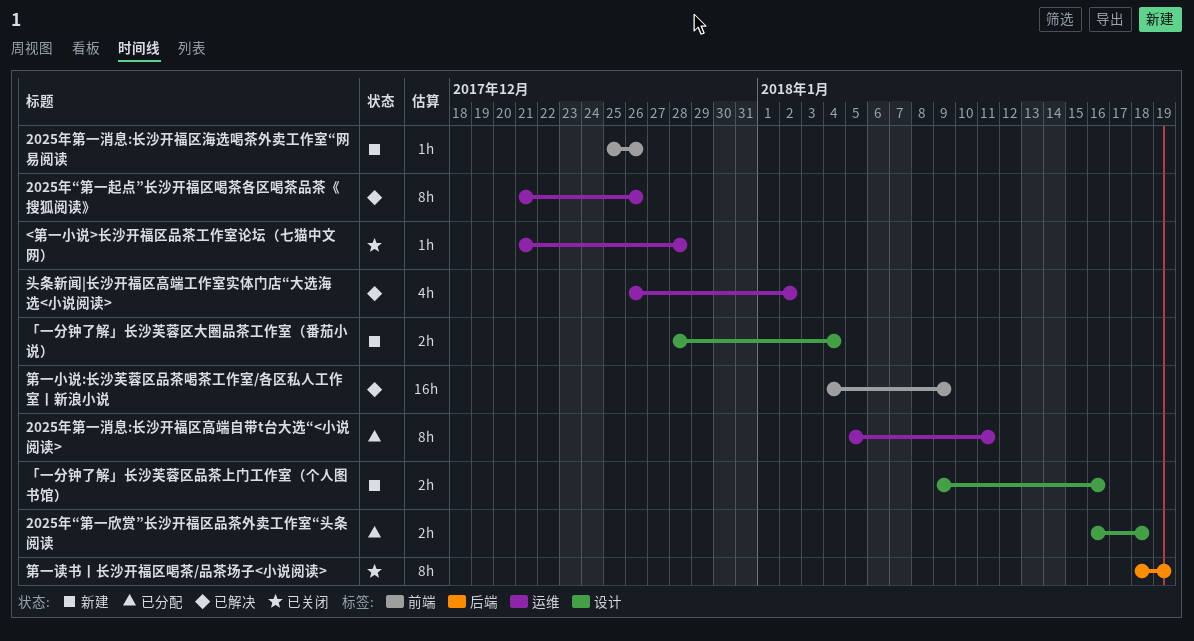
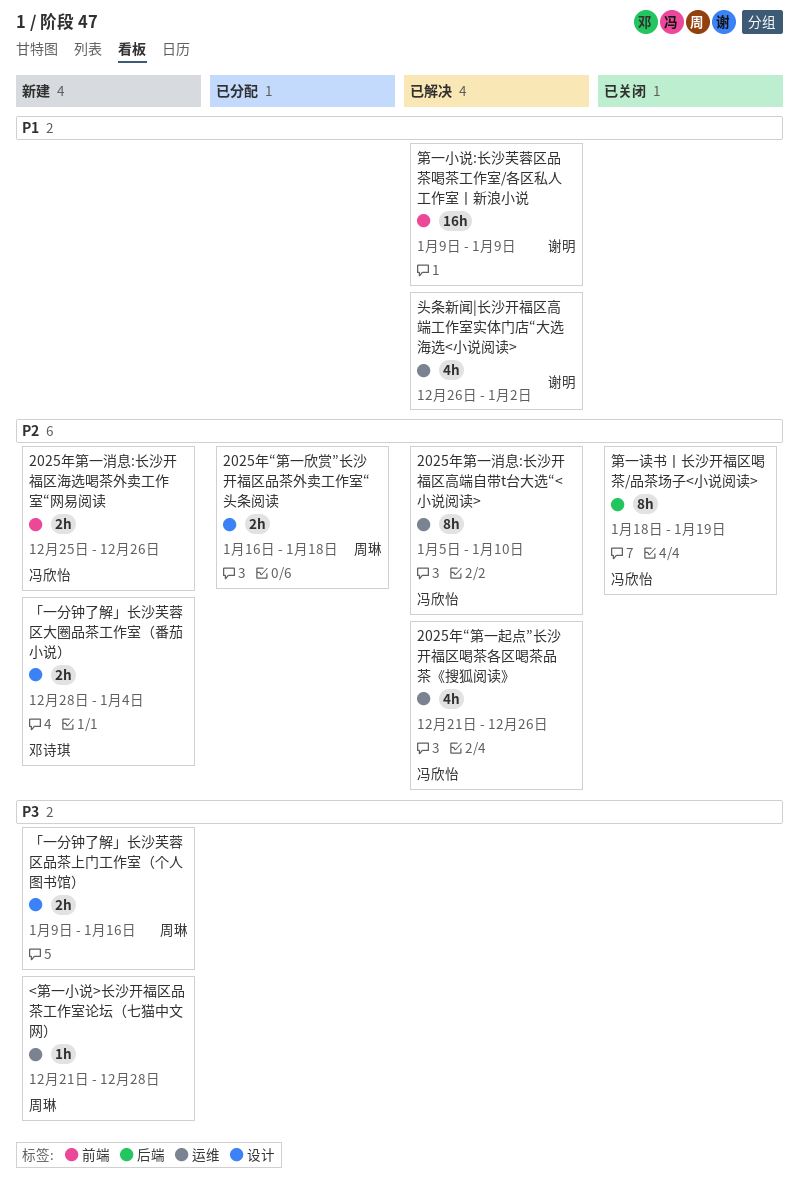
2025年“第一起点”长沙开福区喝茶各区喝茶品茶《搜狐阅读》, estimate: 8h -> 4h
2025年第一消息:长沙开福区海选喝茶外卖工作室“网易阅读, estimate: 1h -> 2h
2025年第一消息:长沙开福区高端自带t台大选“<小说阅读>, status: 已分配 -> 已解决
2025年第一消息:长沙开福区高端自带t台大选“<小说阅读>, due: Jan 11 -> Jan 10
<第一小说>长沙开福区品茶工作室论坛（七猫中文网）, status: 已关闭 -> 新建
第一小说:长沙芙蓉区品茶喝茶工作室/各区私人工作室丨新浪小说, start: Jan 4 -> Jan 9

